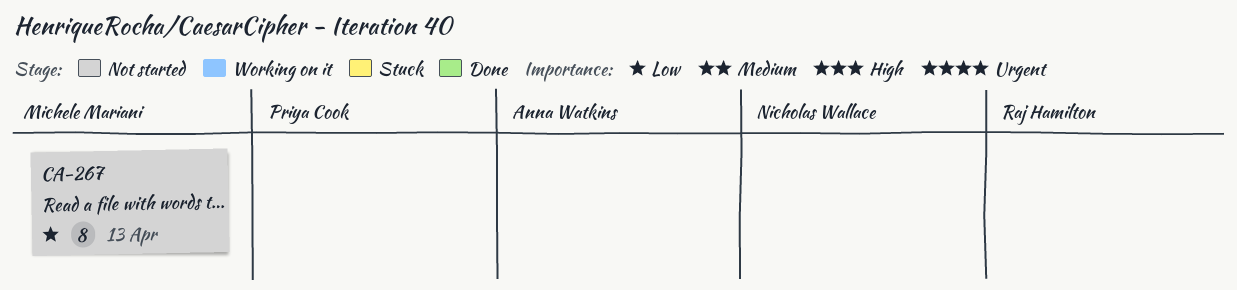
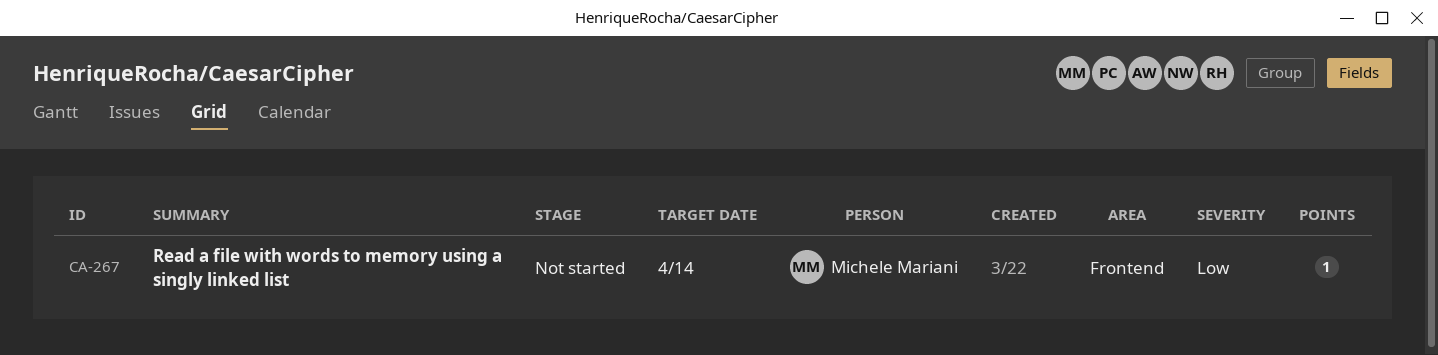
CA-267, estimate: 8 -> 1
CA-267, due: Apr 13 -> Apr 14

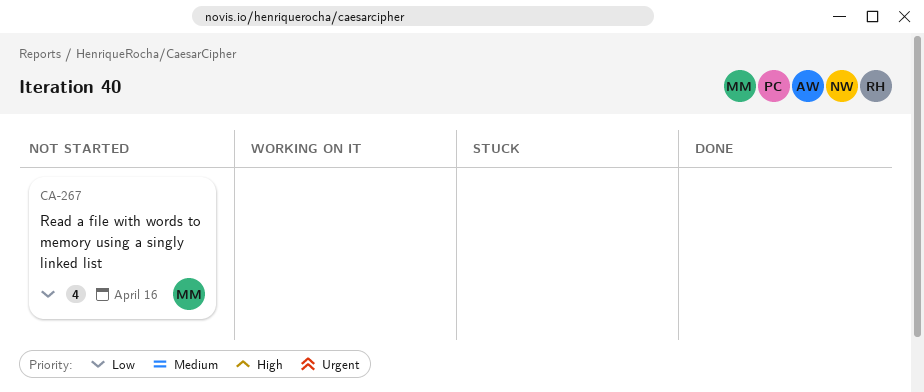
CA-267, estimate: 1 -> 4
CA-267, due: Apr 14 -> Apr 16

